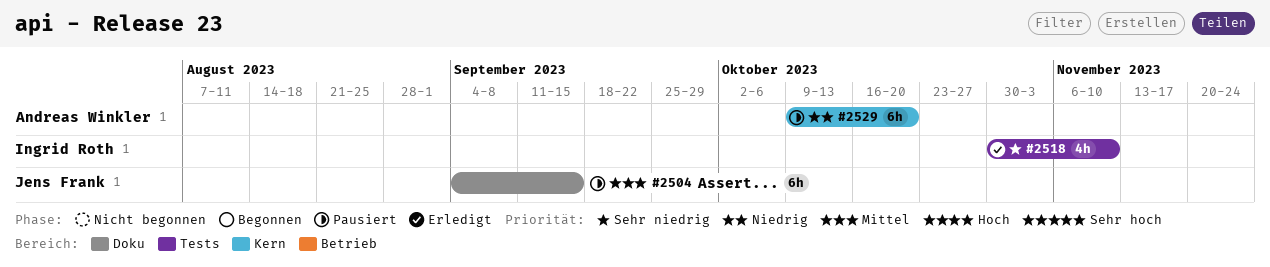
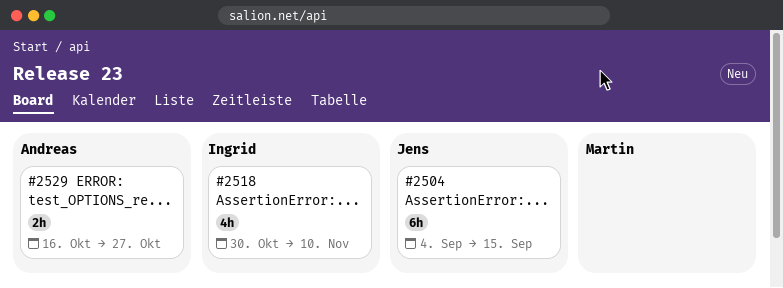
#2529, estimate: 6h -> 2h
#2529, start: Oct 9 -> Oct 16
#2529, due: Oct 20 -> Oct 27

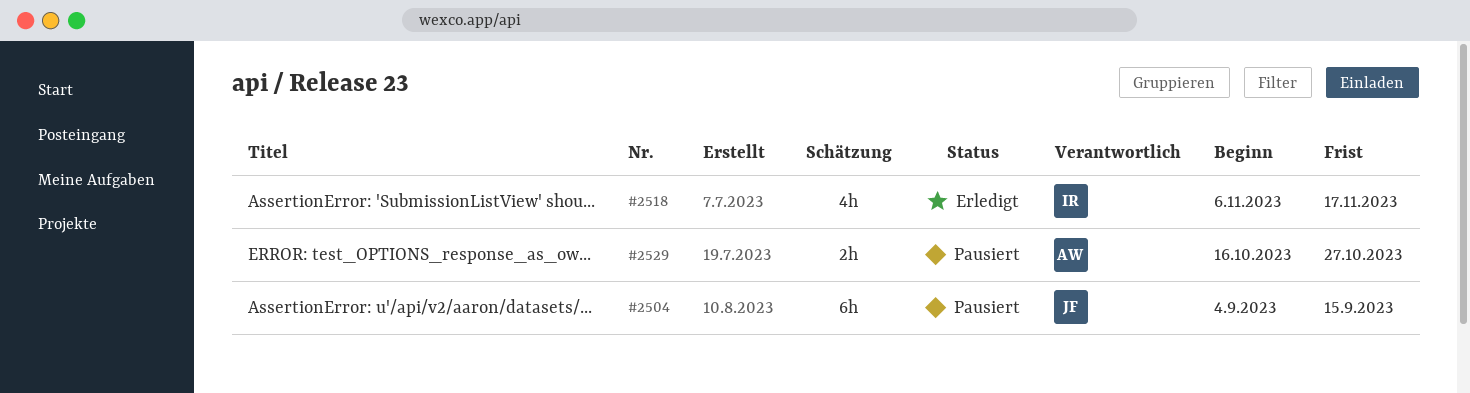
#2518, start: Oct 30 -> Nov 6
#2518, due: Nov 10 -> Nov 17

